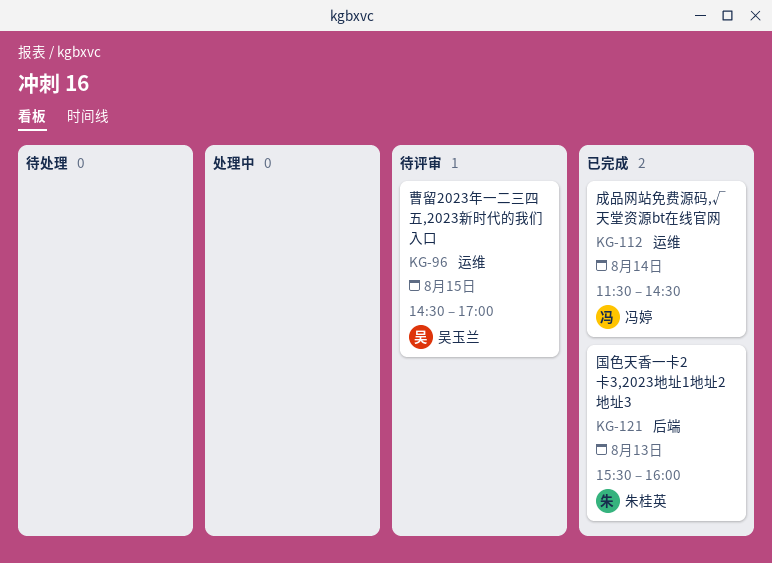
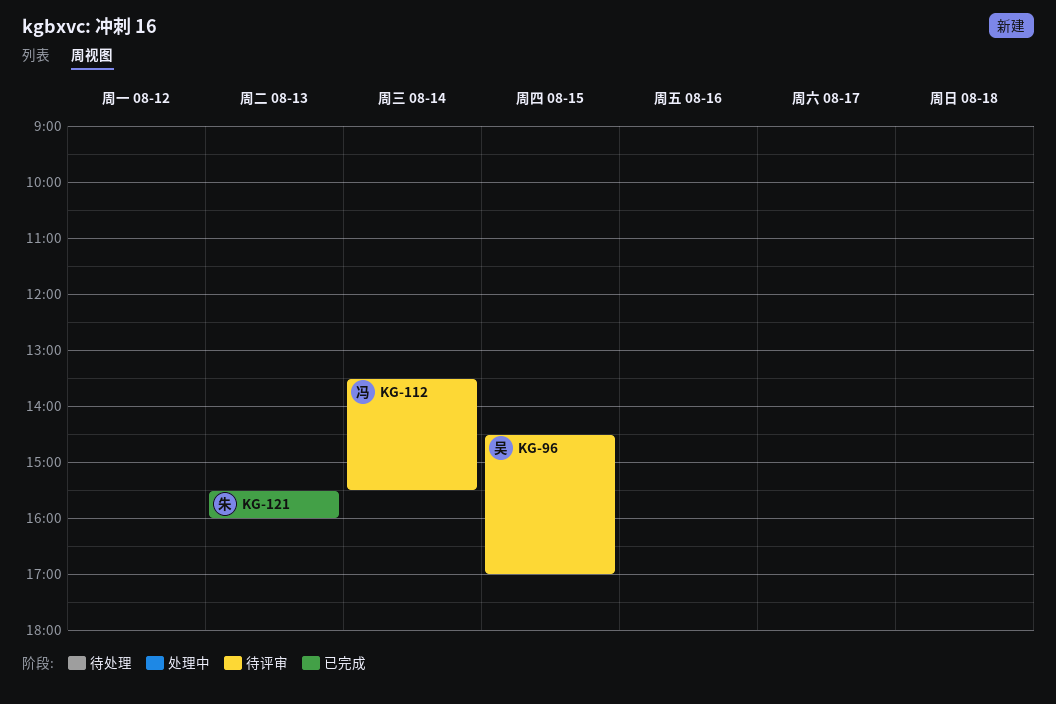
KG-112, status: 已完成 -> 待评审
KG-112, begins: 11:30 -> 13:30
KG-112, ends: 14:30 -> 15:30

